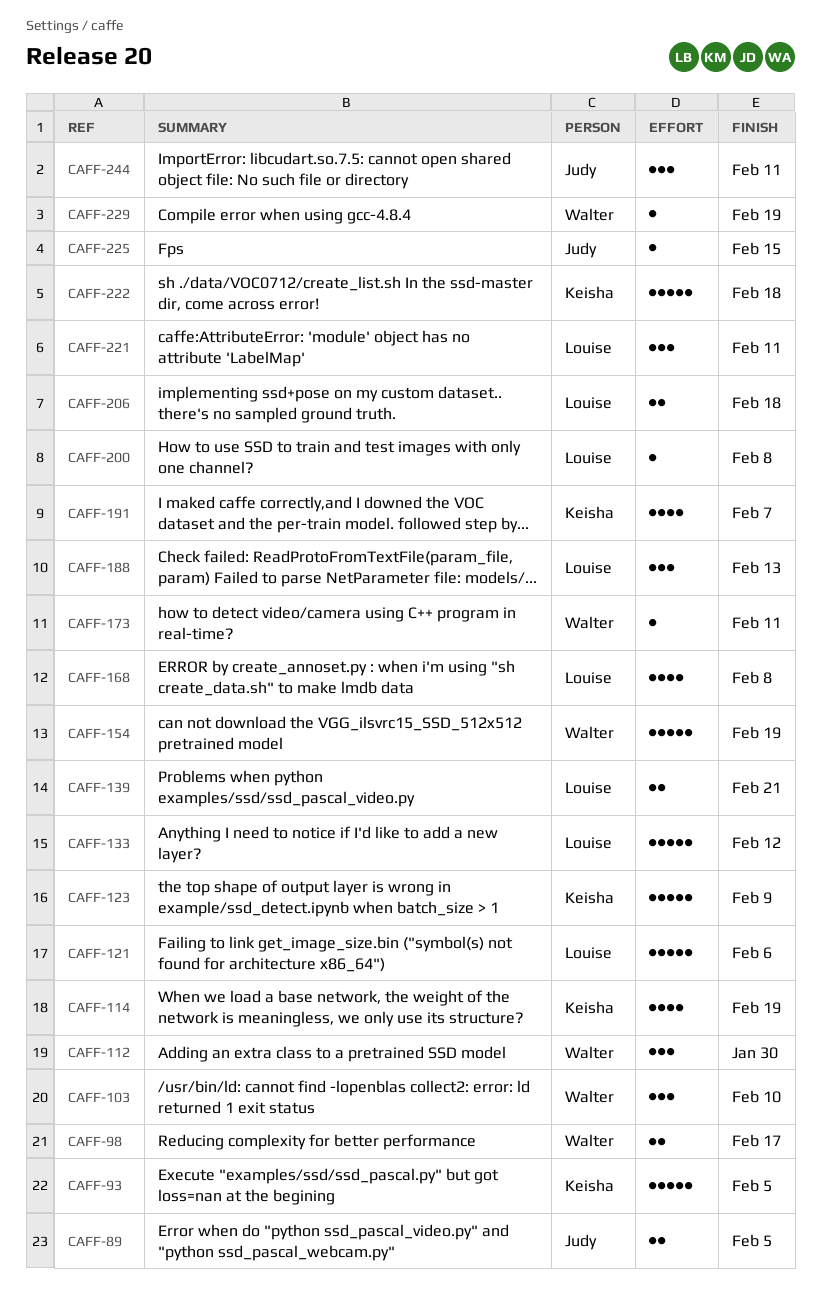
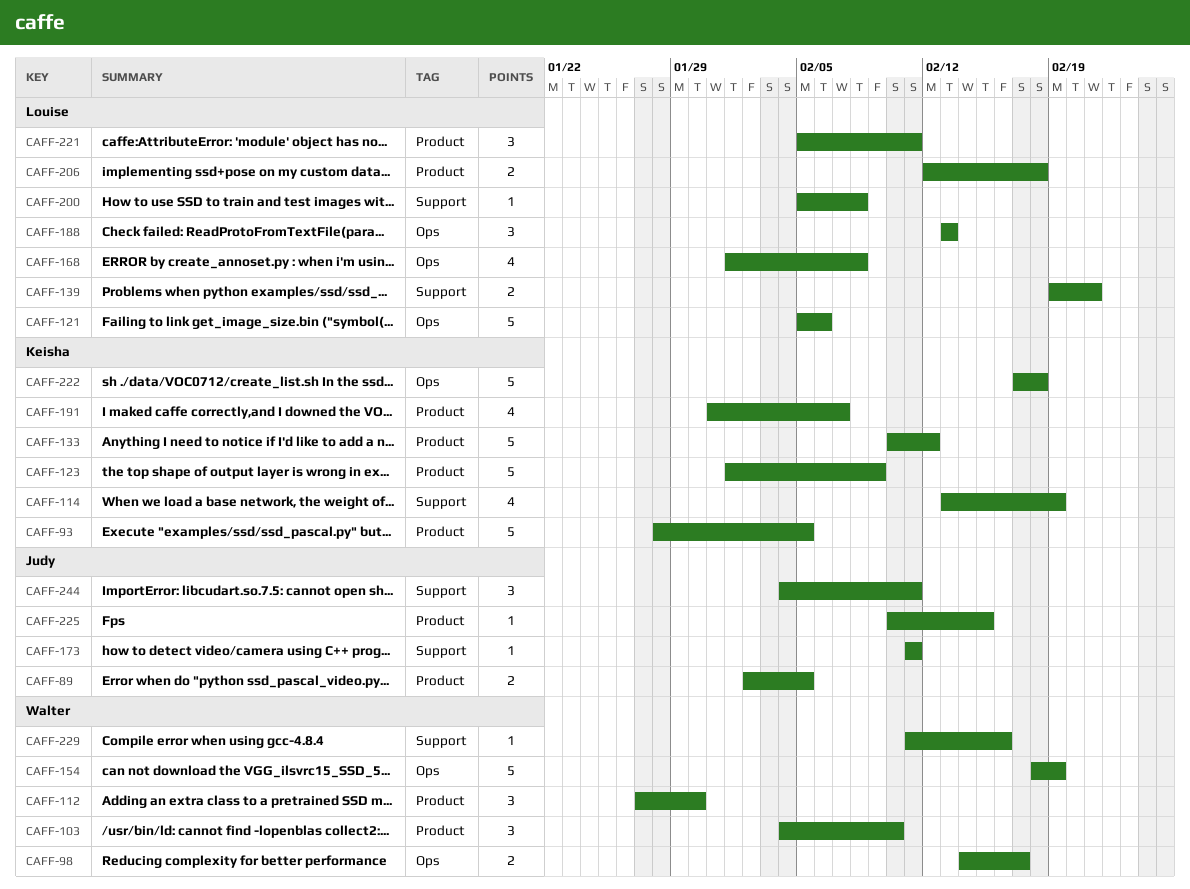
CAFF-133, owner: Louise -> Keisha
CAFF-173, owner: Walter -> Judy
CAFF-229, due: Feb 19 -> Feb 16

